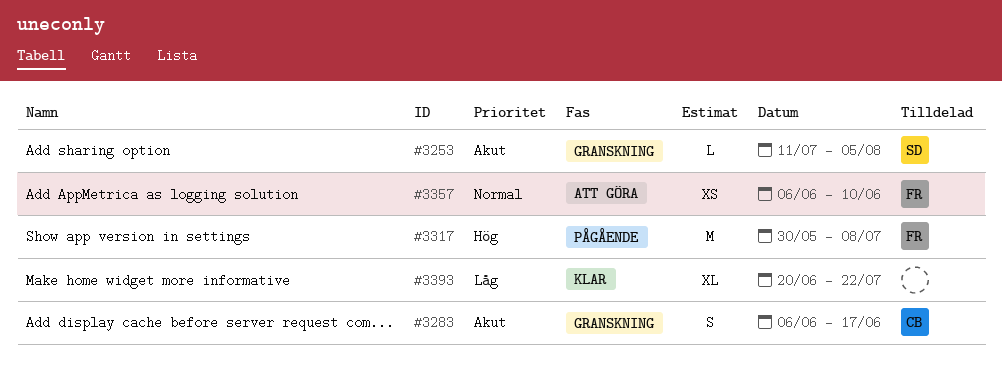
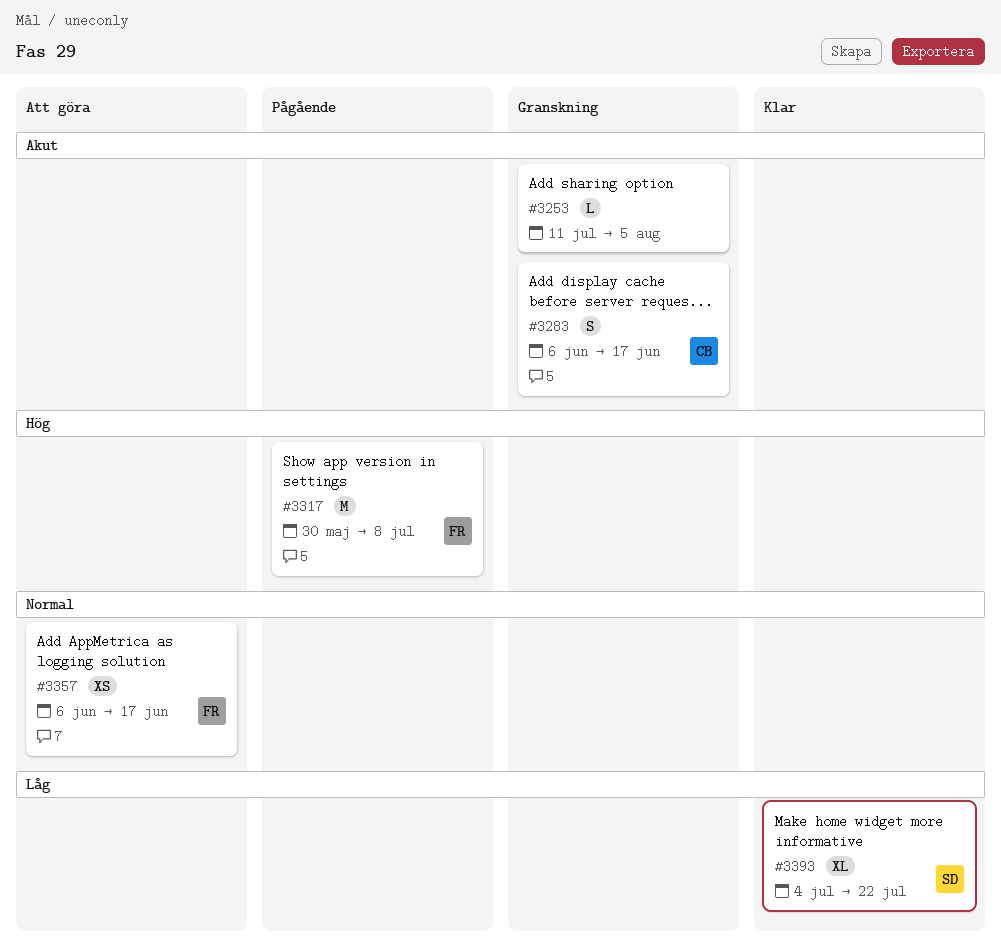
#3253, owner: SD -> none
#3357, due: Jun 10 -> Jun 17
#3393, owner: none -> SD
#3393, start: Jun 20 -> Jul 4

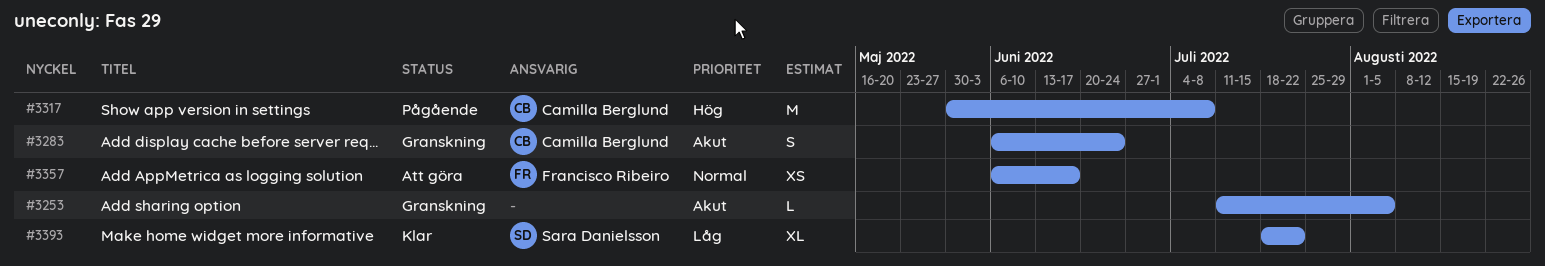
#3283, due: Jun 17 -> Jun 24
#3317, owner: Francisco Ribeiro -> Camilla Berglund
#3393, start: Jul 4 -> Jul 18

